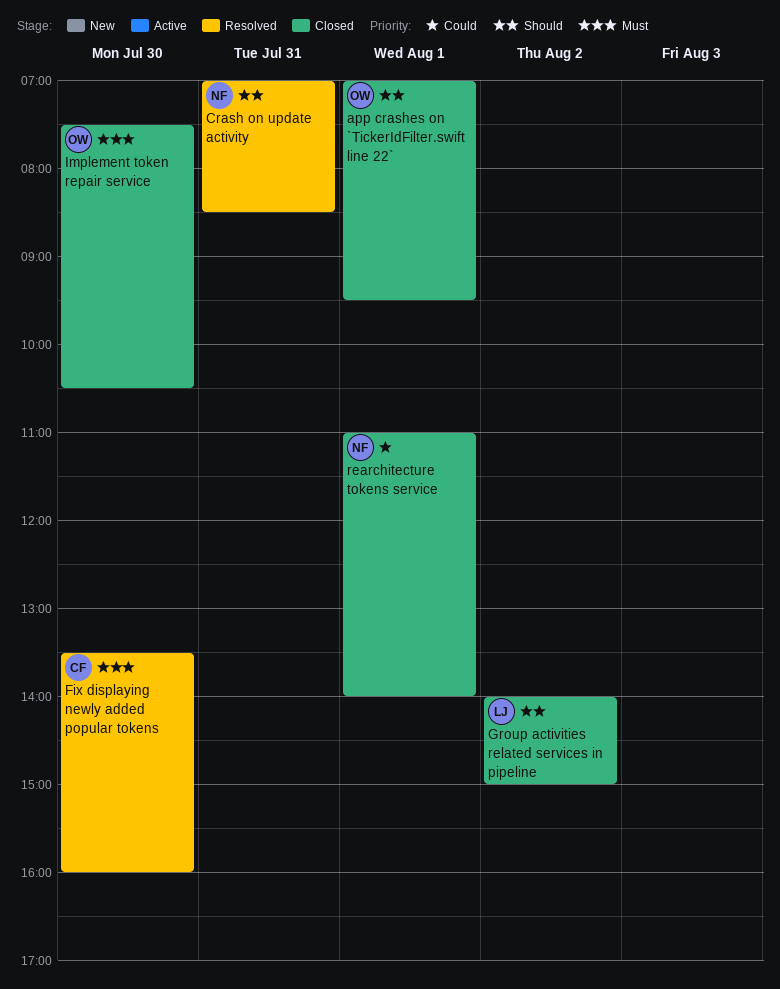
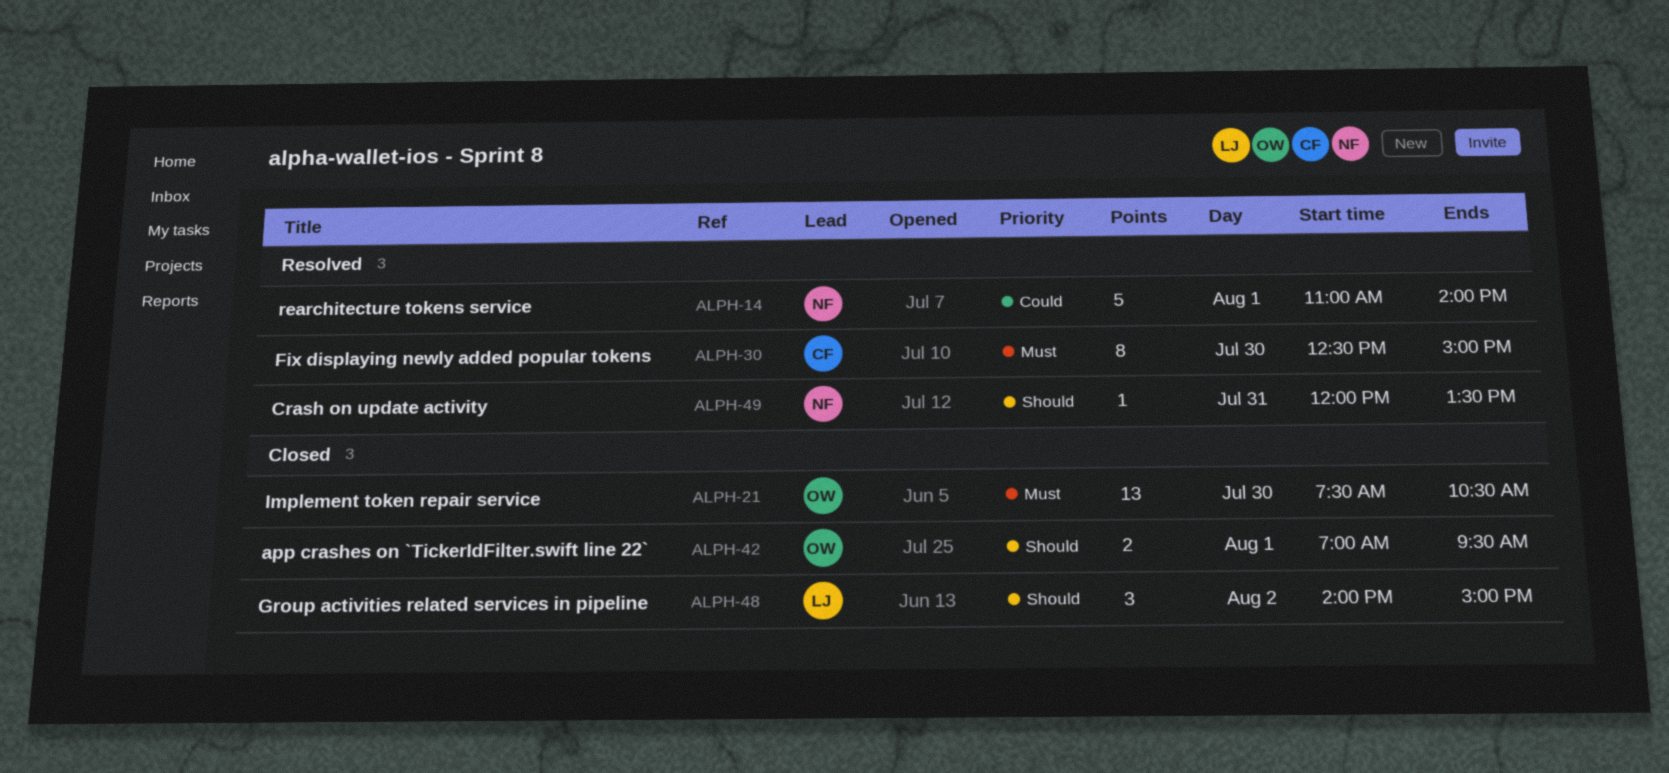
Crash on update activity, begins: 07:00 -> 12:00
Crash on update activity, ends: 08:30 -> 13:30
Fix displaying newly added popular tokens, begins: 13:30 -> 12:30
Fix displaying newly added popular tokens, ends: 16:00 -> 15:00
rearchitecture tokens service, status: Closed -> Resolved

